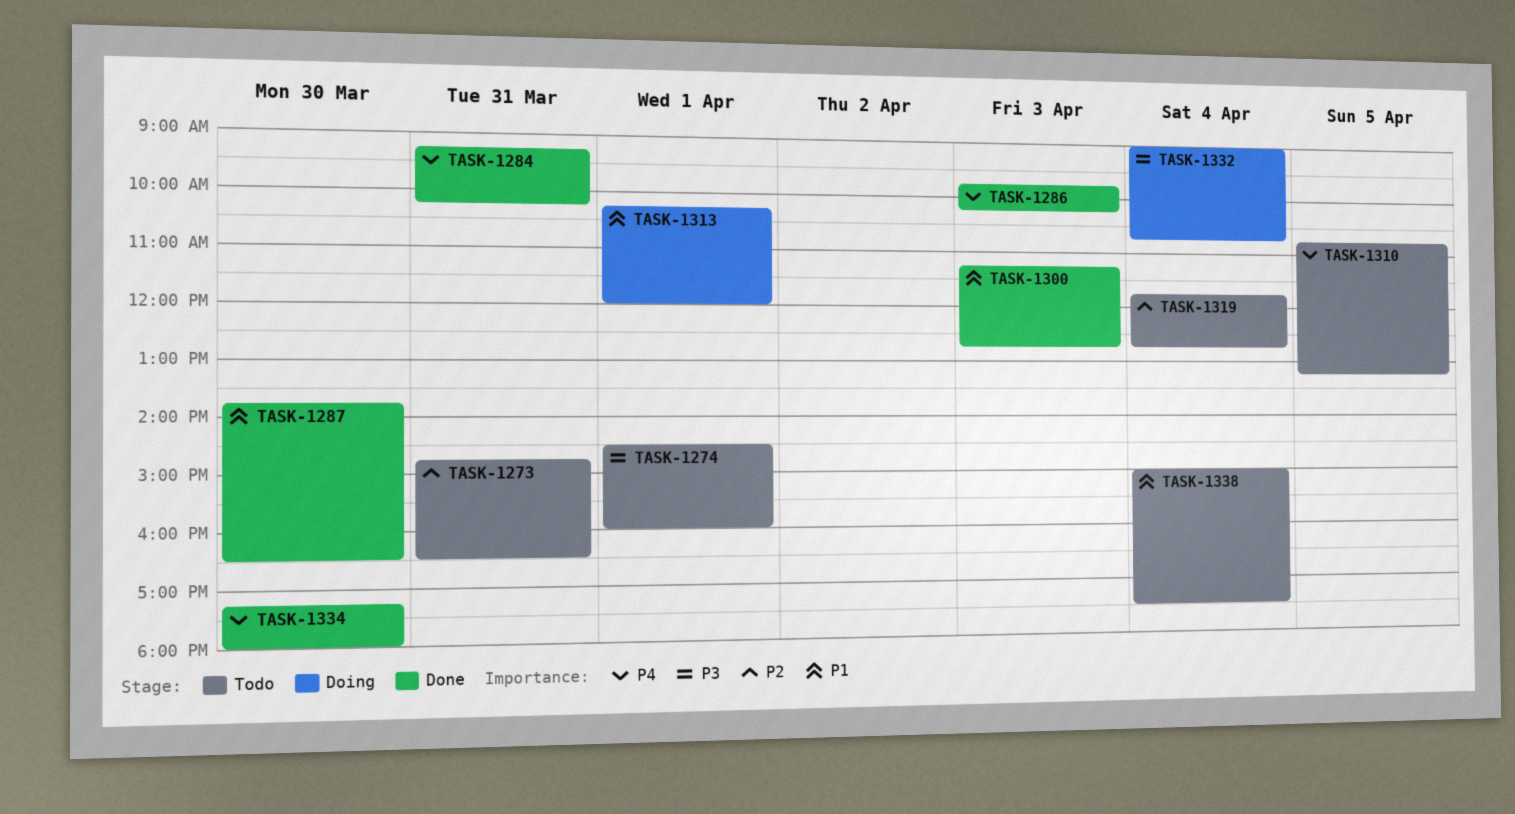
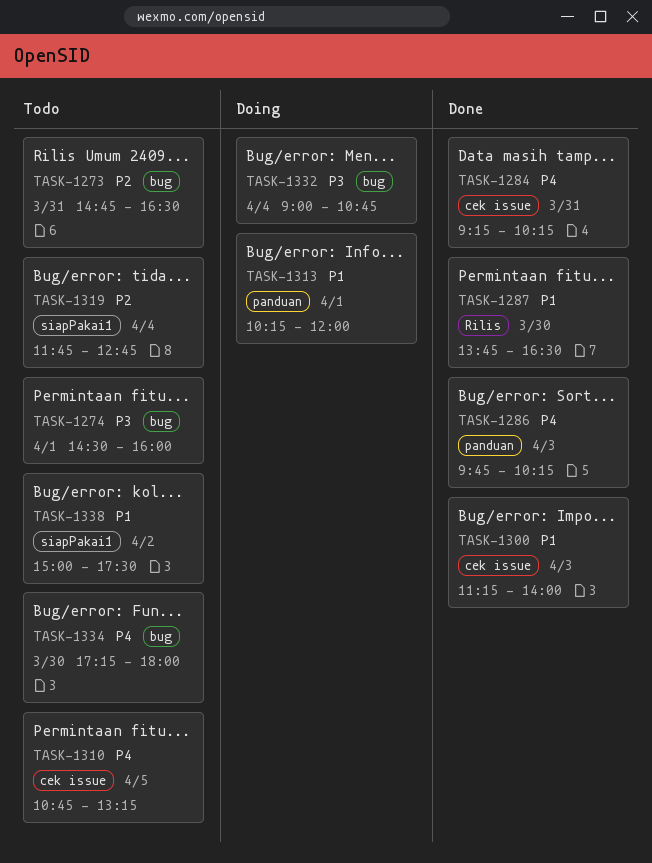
TASK-1300, ends: 12:45 -> 14:00
TASK-1334, status: Done -> Todo
TASK-1338, day: Apr 4 -> Apr 2

